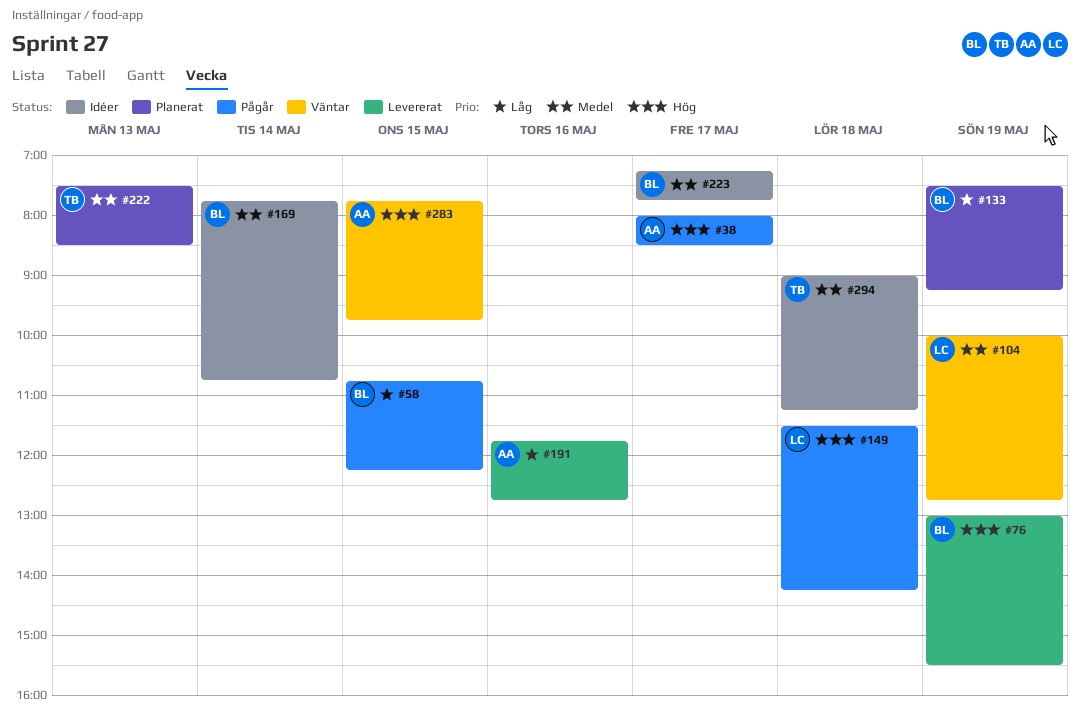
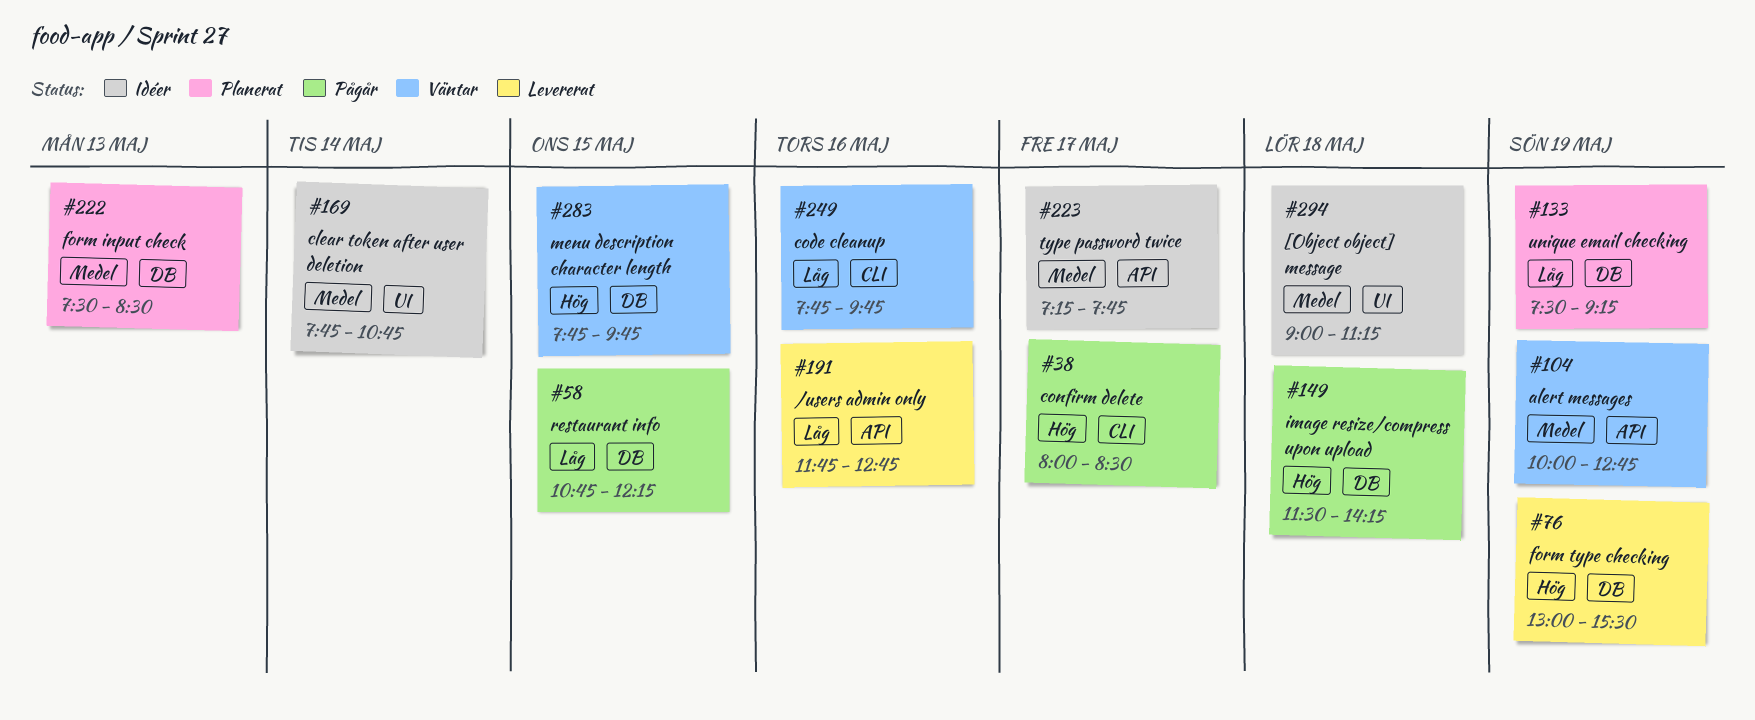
#249: none -> present

